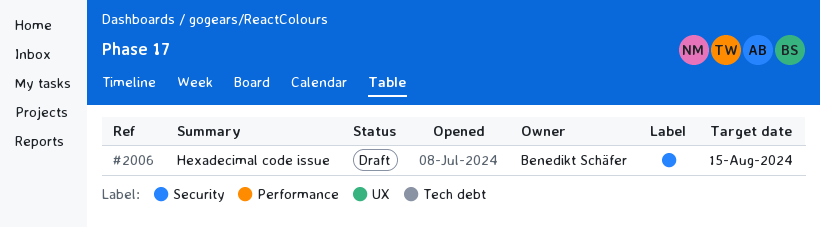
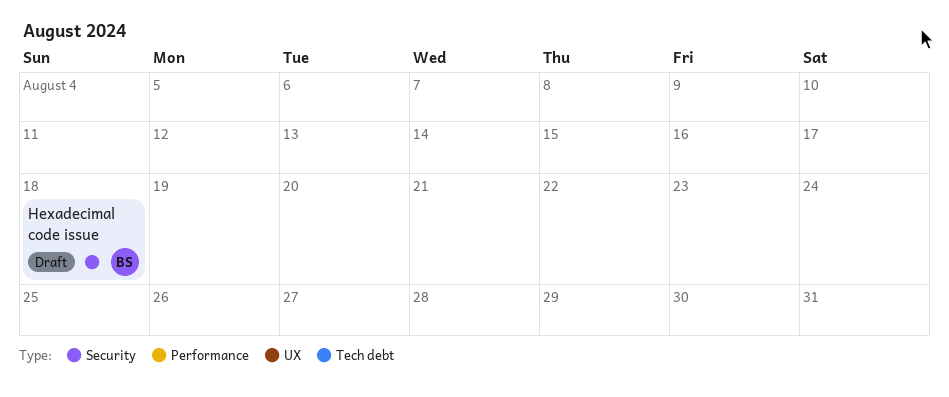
Hexadecimal code issue, due: Aug 15 -> Aug 18

